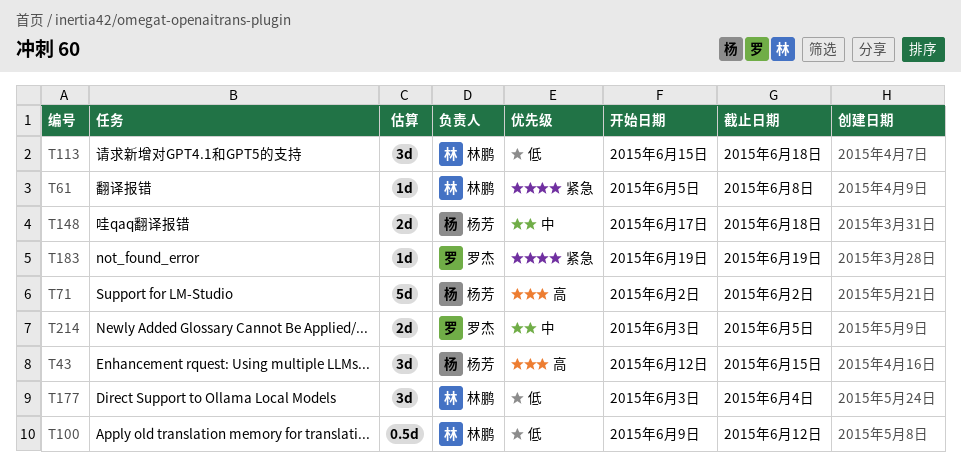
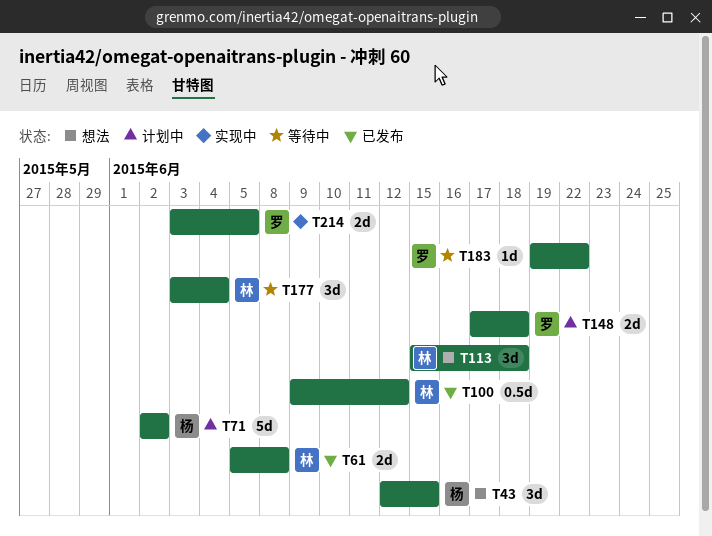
T61, estimate: 1d -> 2d
T148, owner: 杨芳 -> 罗杰
T183, due: Jun 19 -> Jun 22

